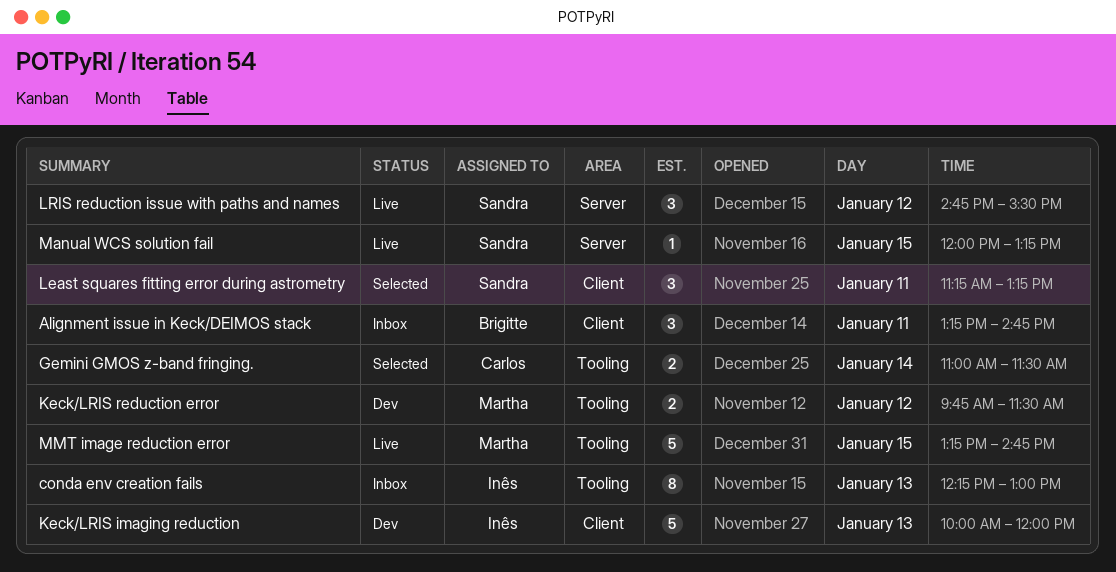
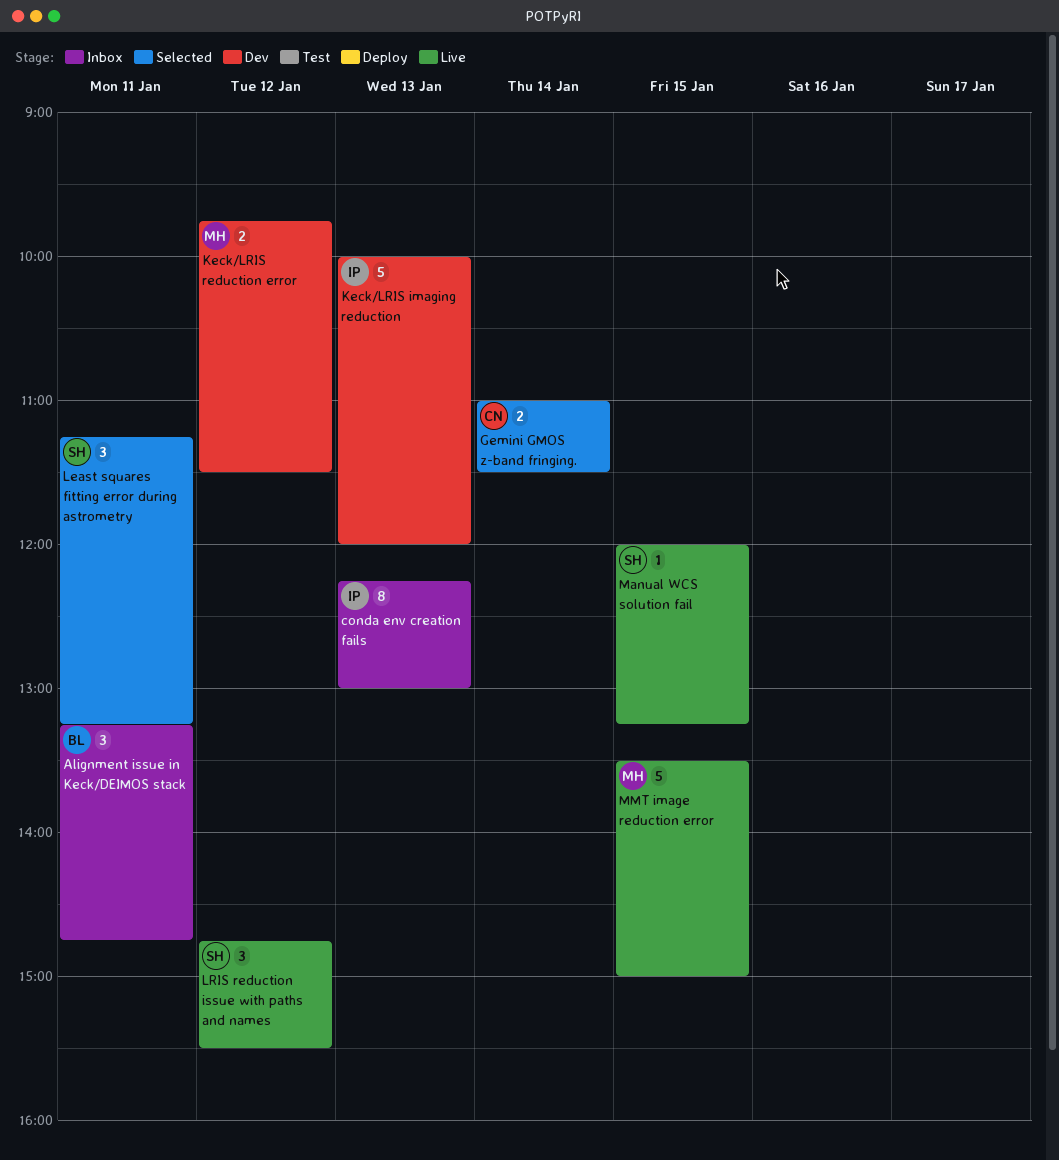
MMT image reduction error, begins: 13:15 -> 13:30
MMT image reduction error, ends: 14:45 -> 15:00

